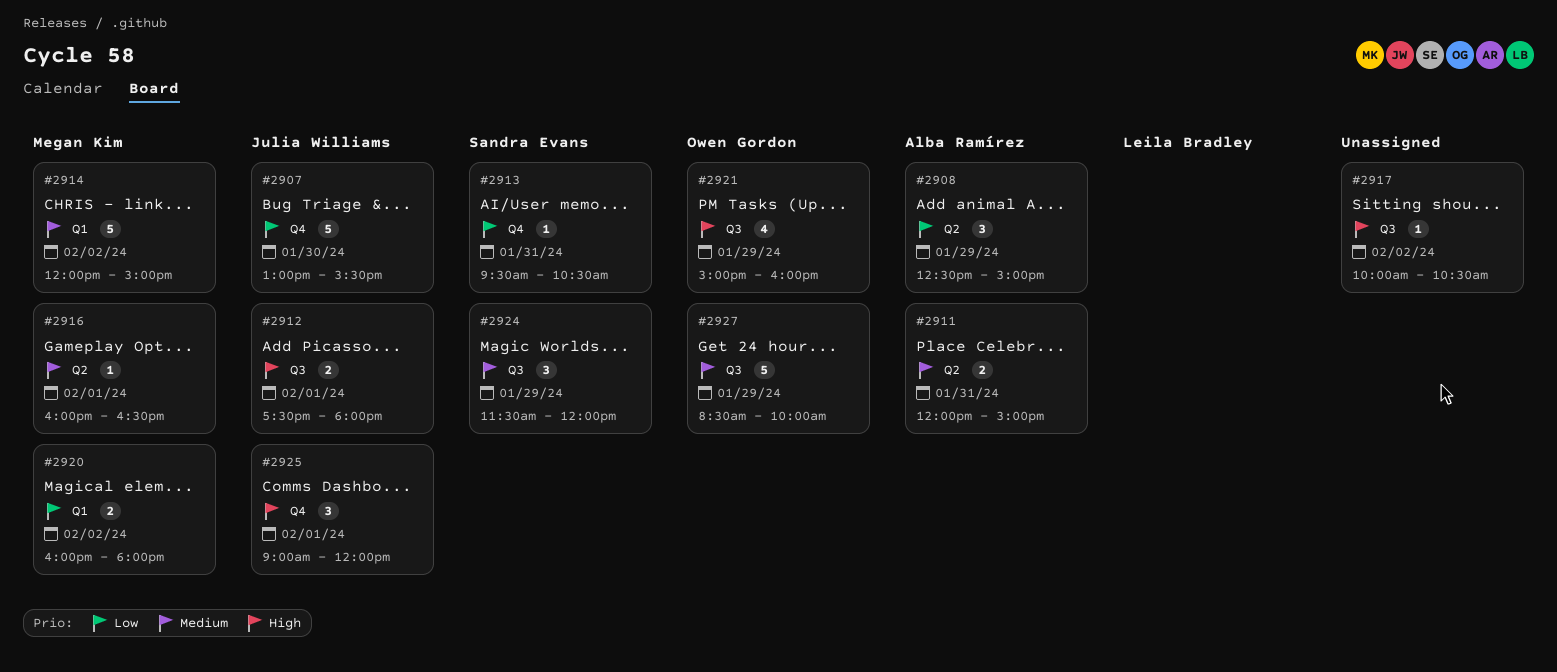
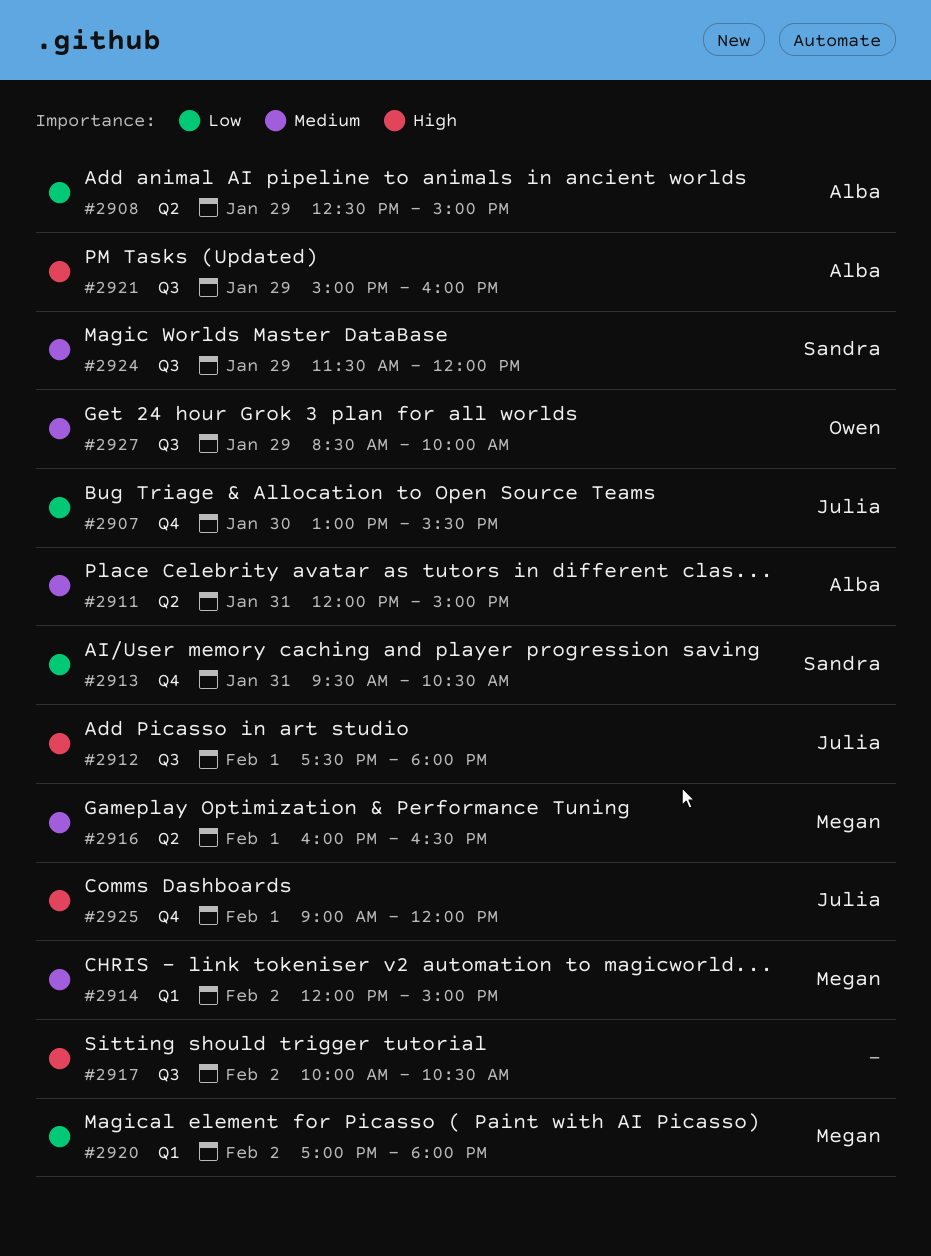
#2920, begins: 16:00 -> 17:00
#2921, owner: Owen Gordon -> Alba Ramírez

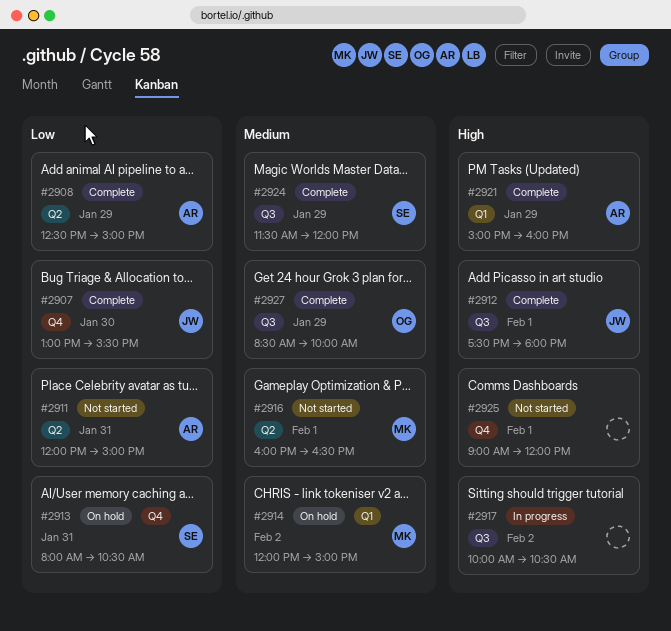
#2911, priority: Medium -> Low
#2913, begins: 09:30 -> 08:00
#2920: present -> none
#2921, label: Q3 -> Q1
#2925, owner: Julia -> none

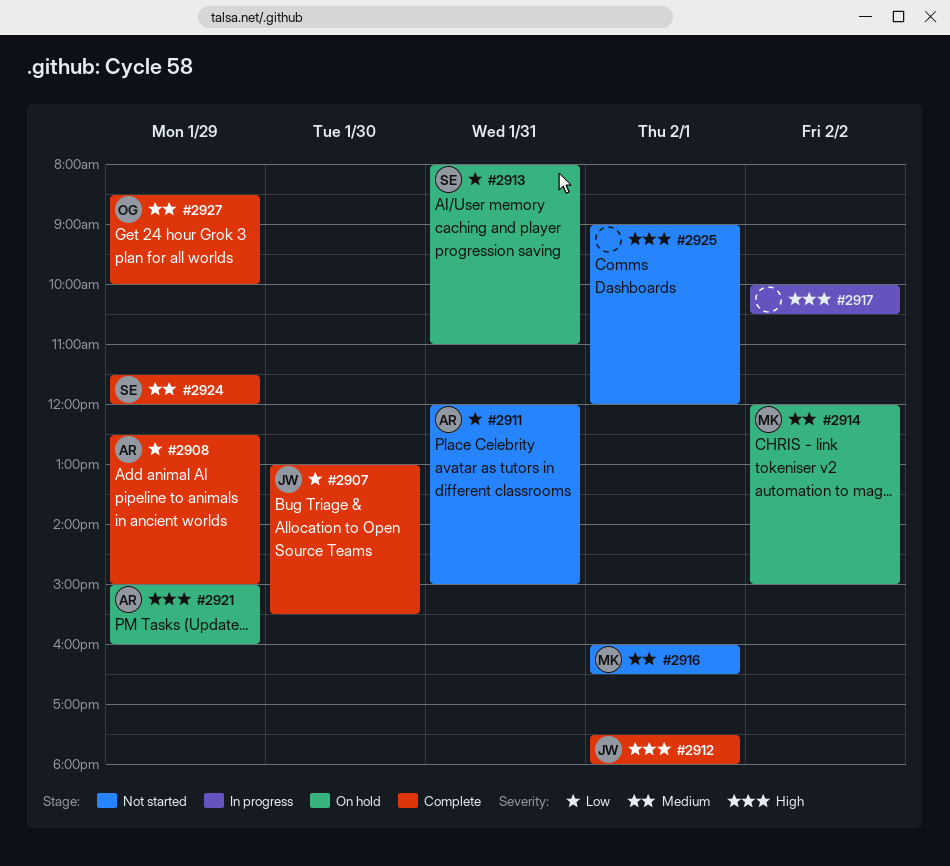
#2913, ends: 10:30 -> 11:00
#2921, status: Complete -> On hold

